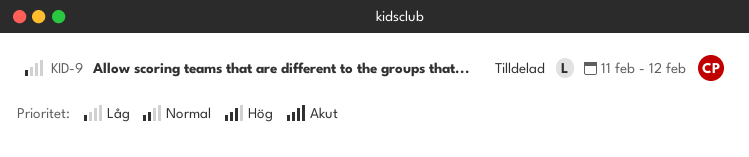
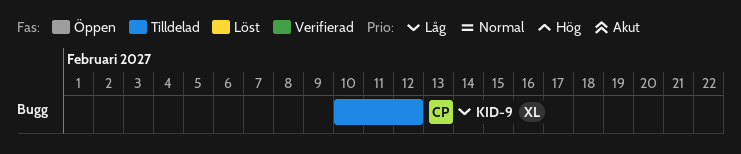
KID-9, estimate: L -> XL
KID-9, start: Feb 11 -> Feb 10

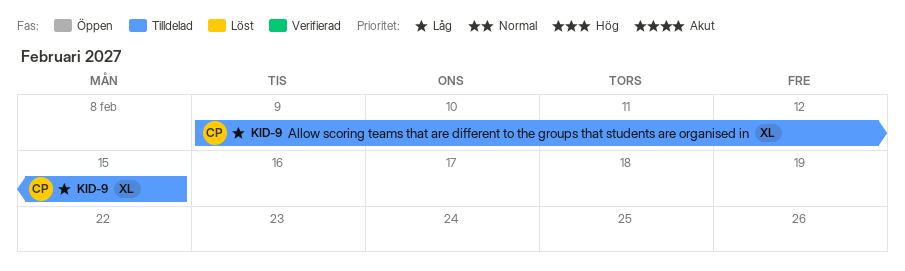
KID-9, start: Feb 10 -> Feb 9
KID-9, due: Feb 12 -> Feb 15

